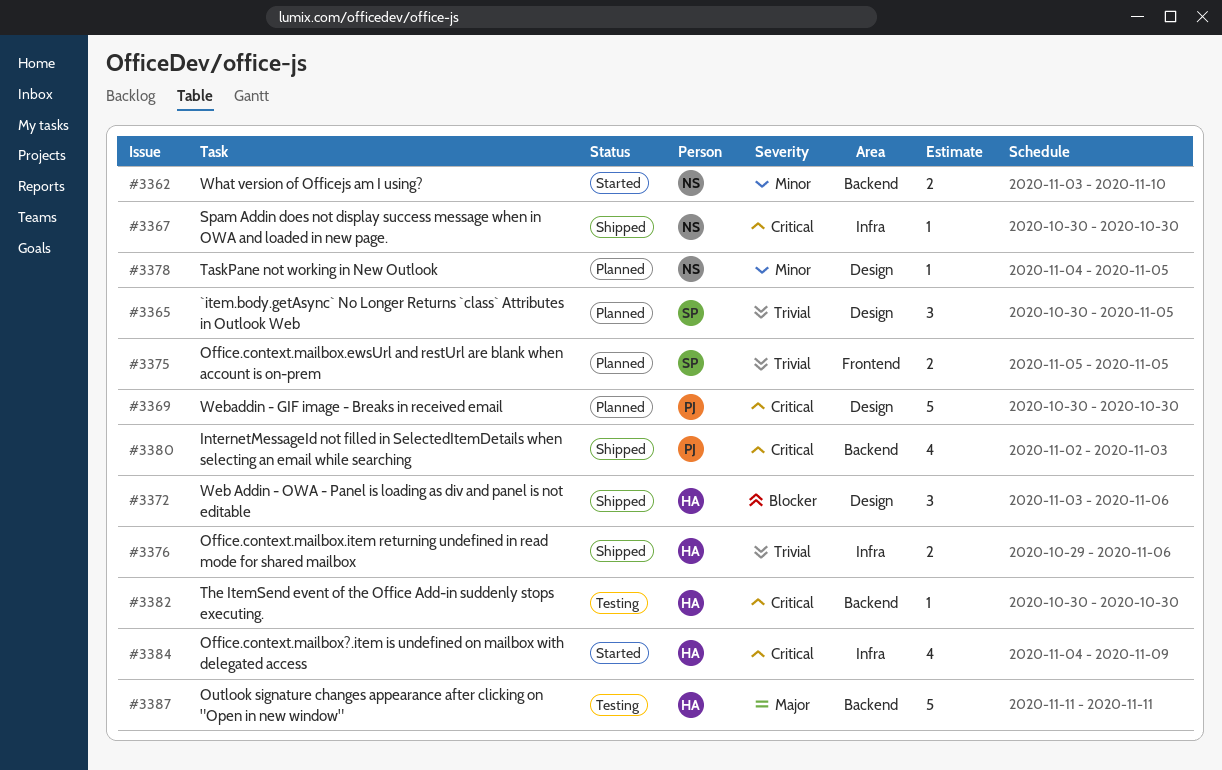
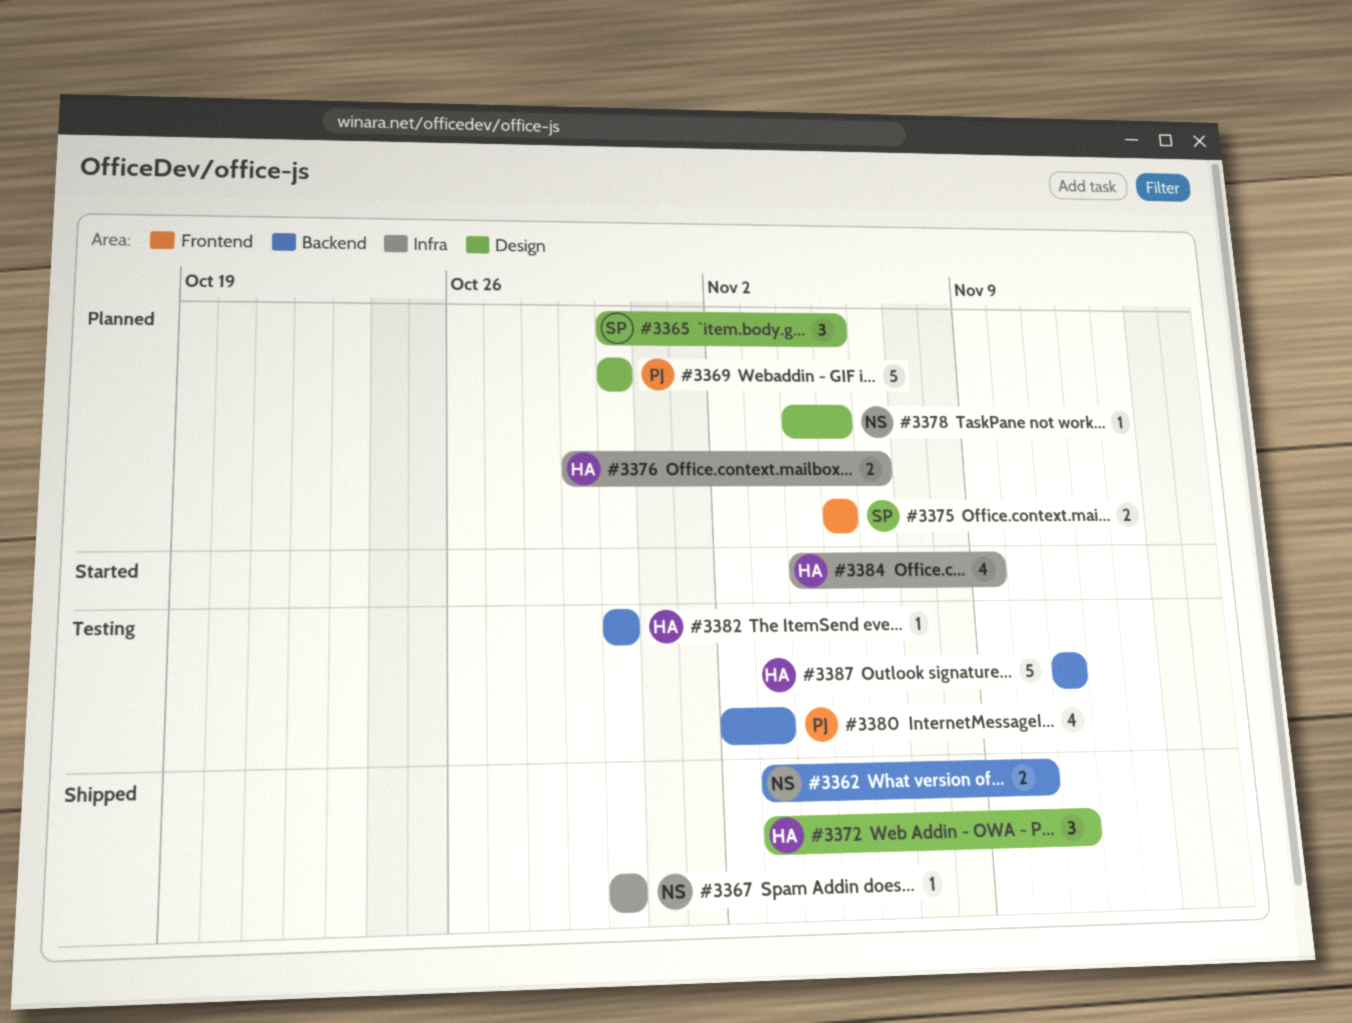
#3362, status: Started -> Shipped
#3372, due: Nov 6 -> Nov 11
#3376, status: Shipped -> Planned
#3380, status: Shipped -> Testing

